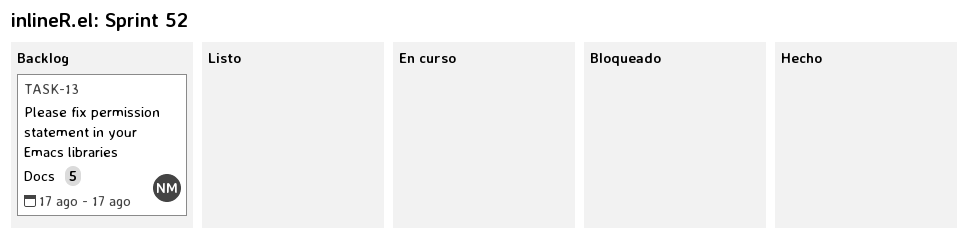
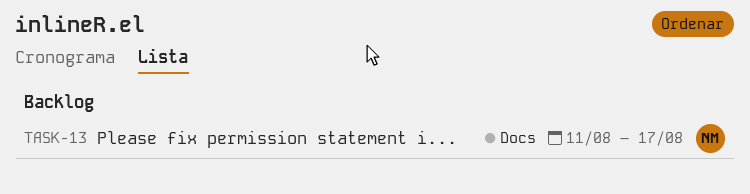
TASK-13, start: Aug 17 -> Aug 11

